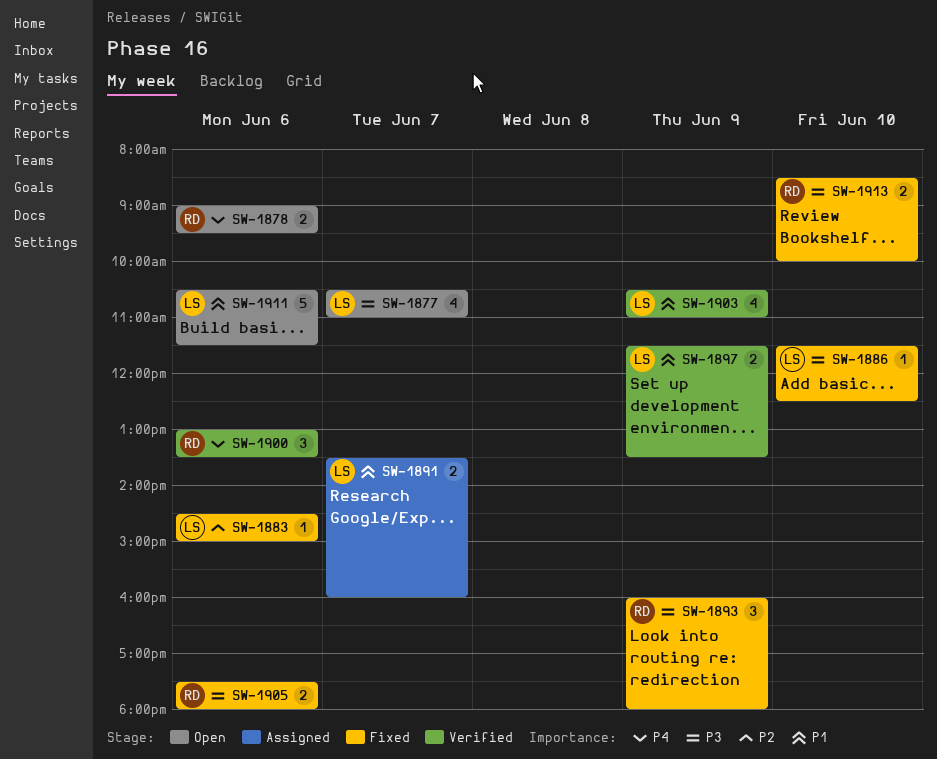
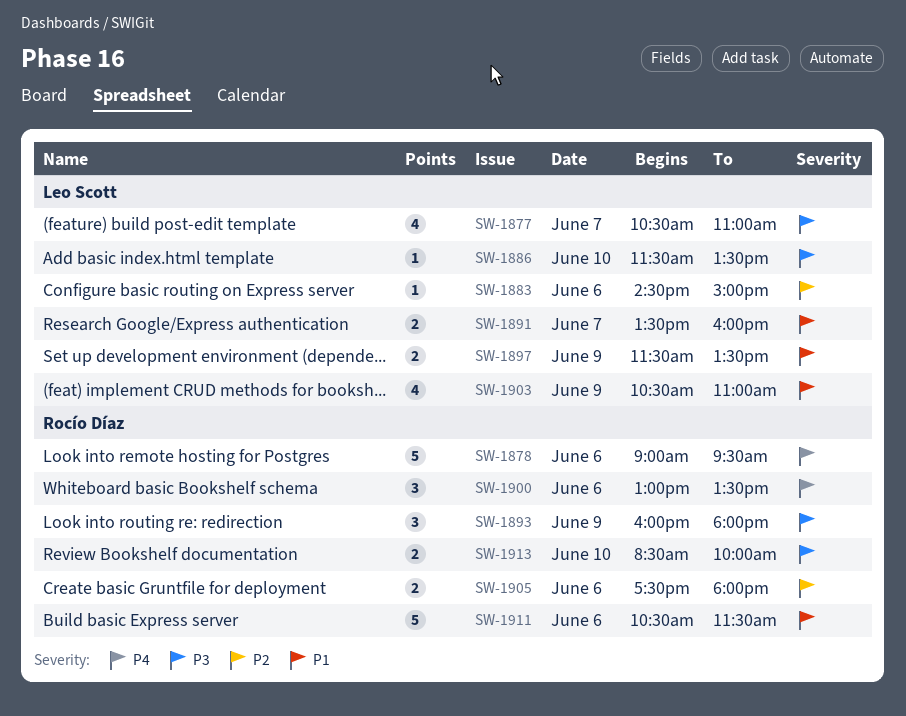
SW-1878, estimate: 2 -> 5
SW-1886, ends: 12:30 -> 13:30
SW-1905, priority: P3 -> P2
SW-1911, owner: Leo Scott -> Rocío Díaz

